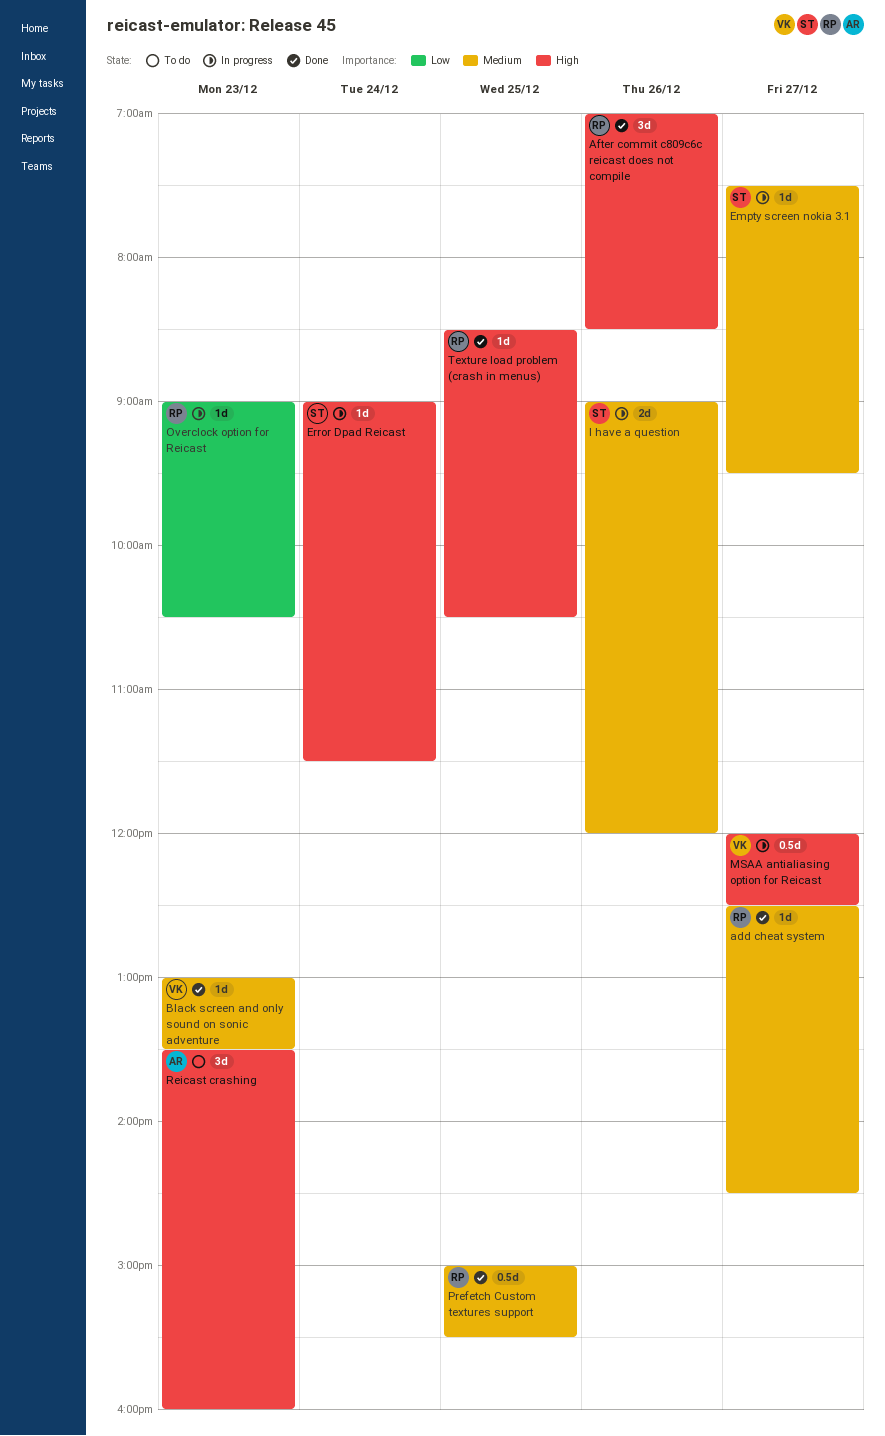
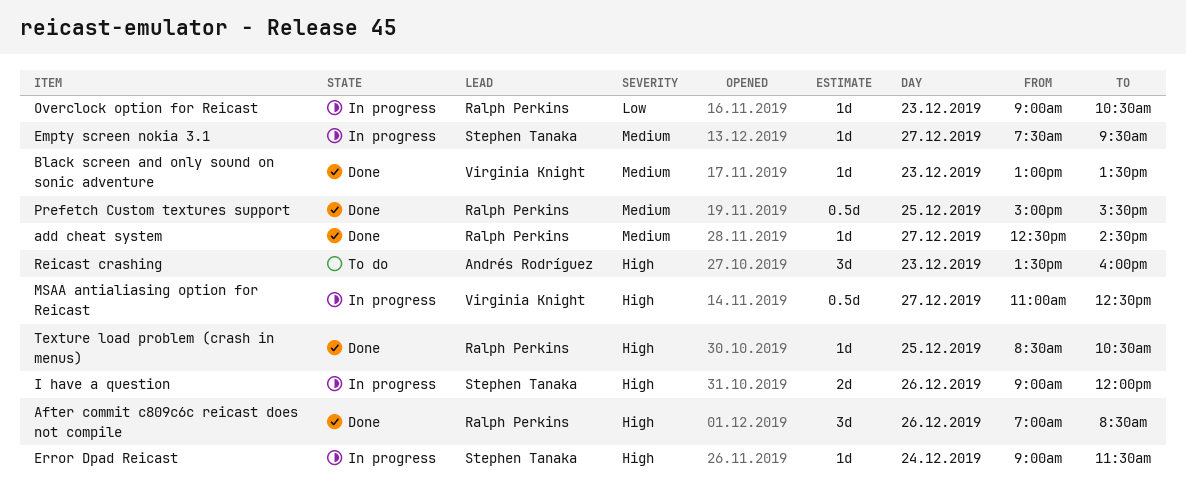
I have a question, priority: Medium -> High
MSAA antialiasing option for Reicast, begins: 12:00 -> 11:00

